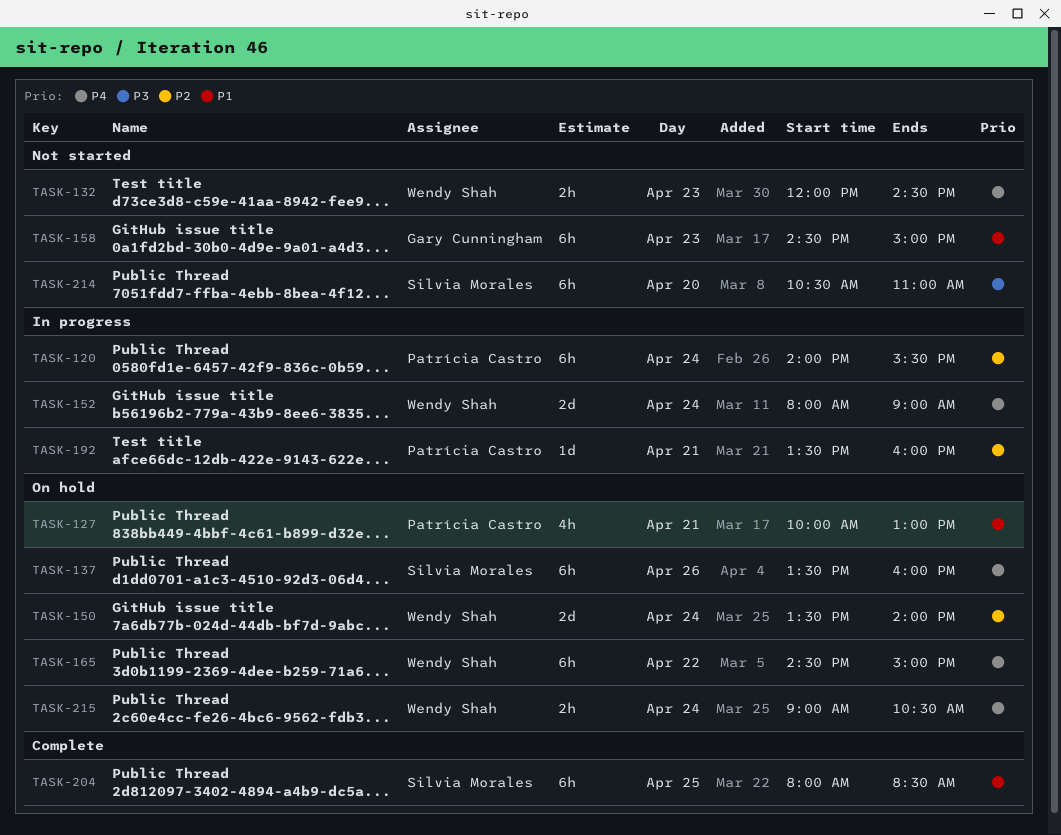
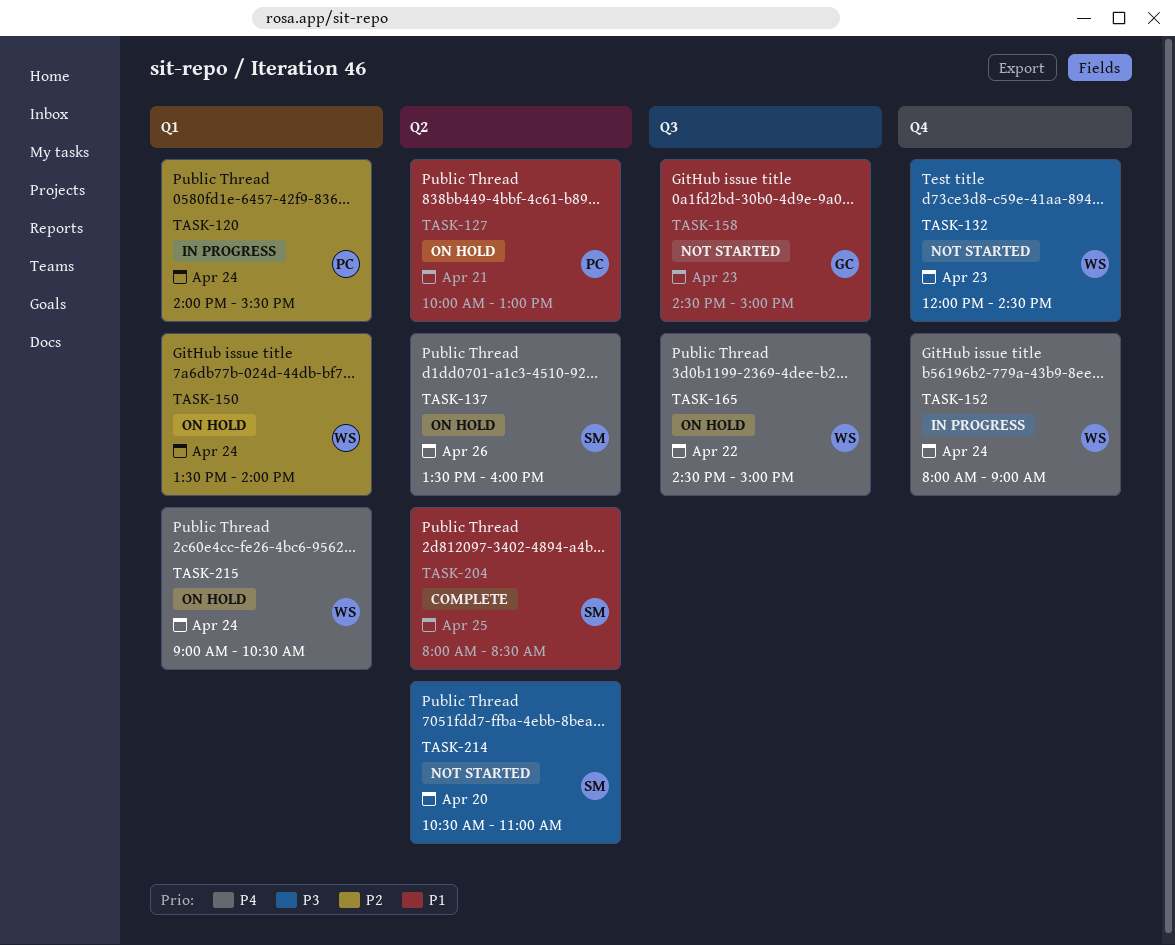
TASK-132, priority: P4 -> P3
TASK-192: present -> none

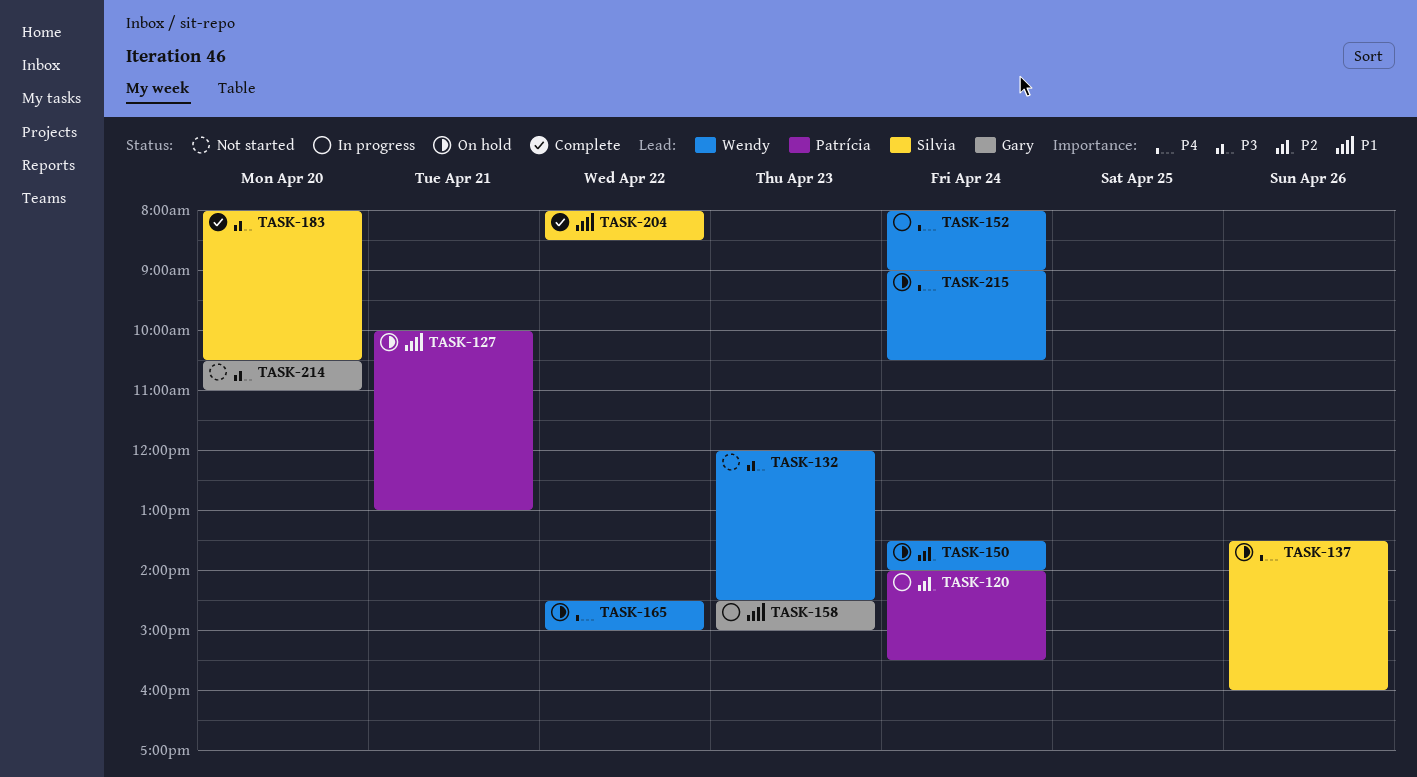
TASK-158, status: Not started -> In progress
TASK-183: none -> present
TASK-204, day: Apr 25 -> Apr 22
TASK-214, owner: Silvia -> Gary

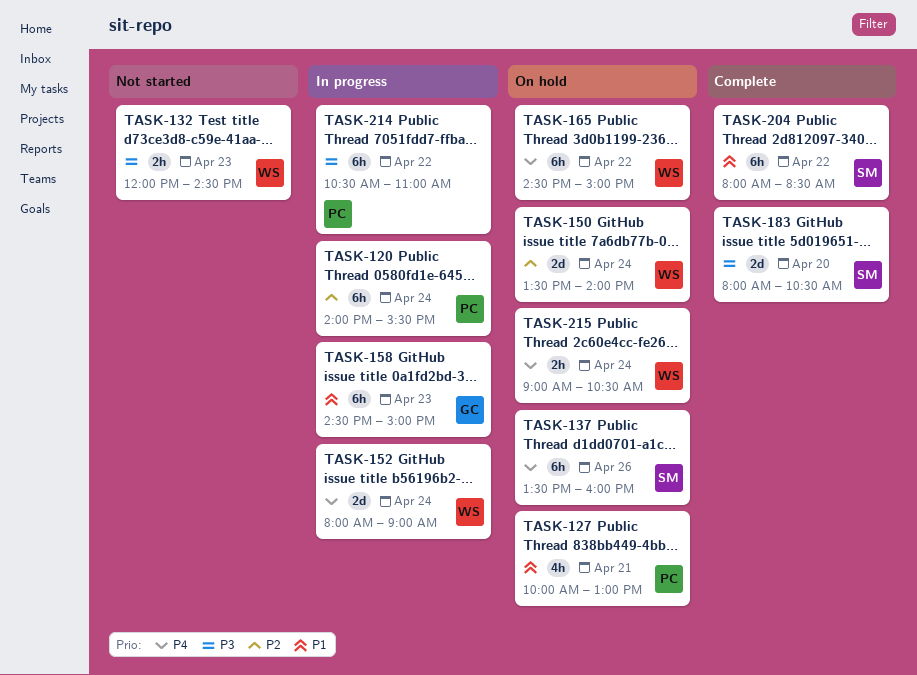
TASK-214, status: Not started -> In progress
TASK-214, owner: Gary -> Patrícia
TASK-214, day: Apr 20 -> Apr 22

